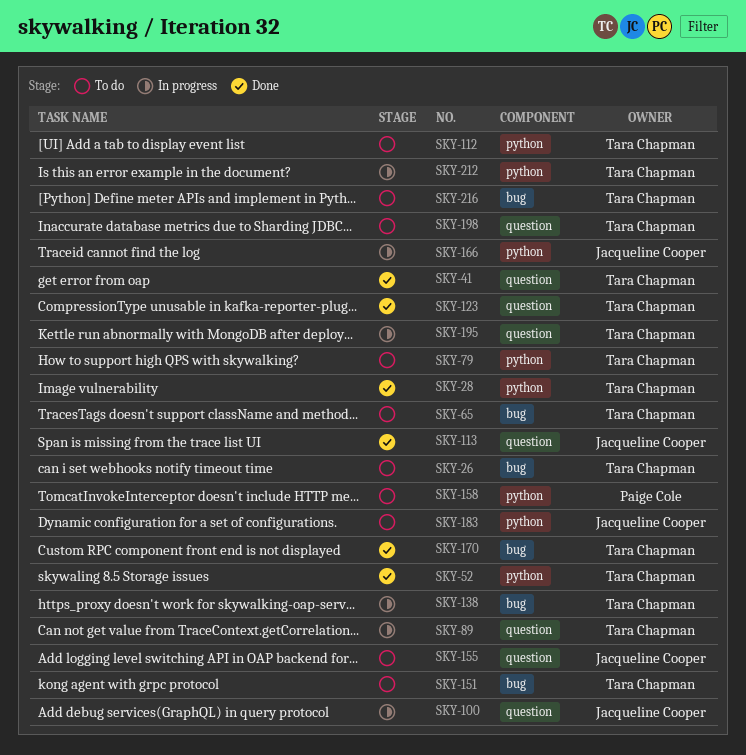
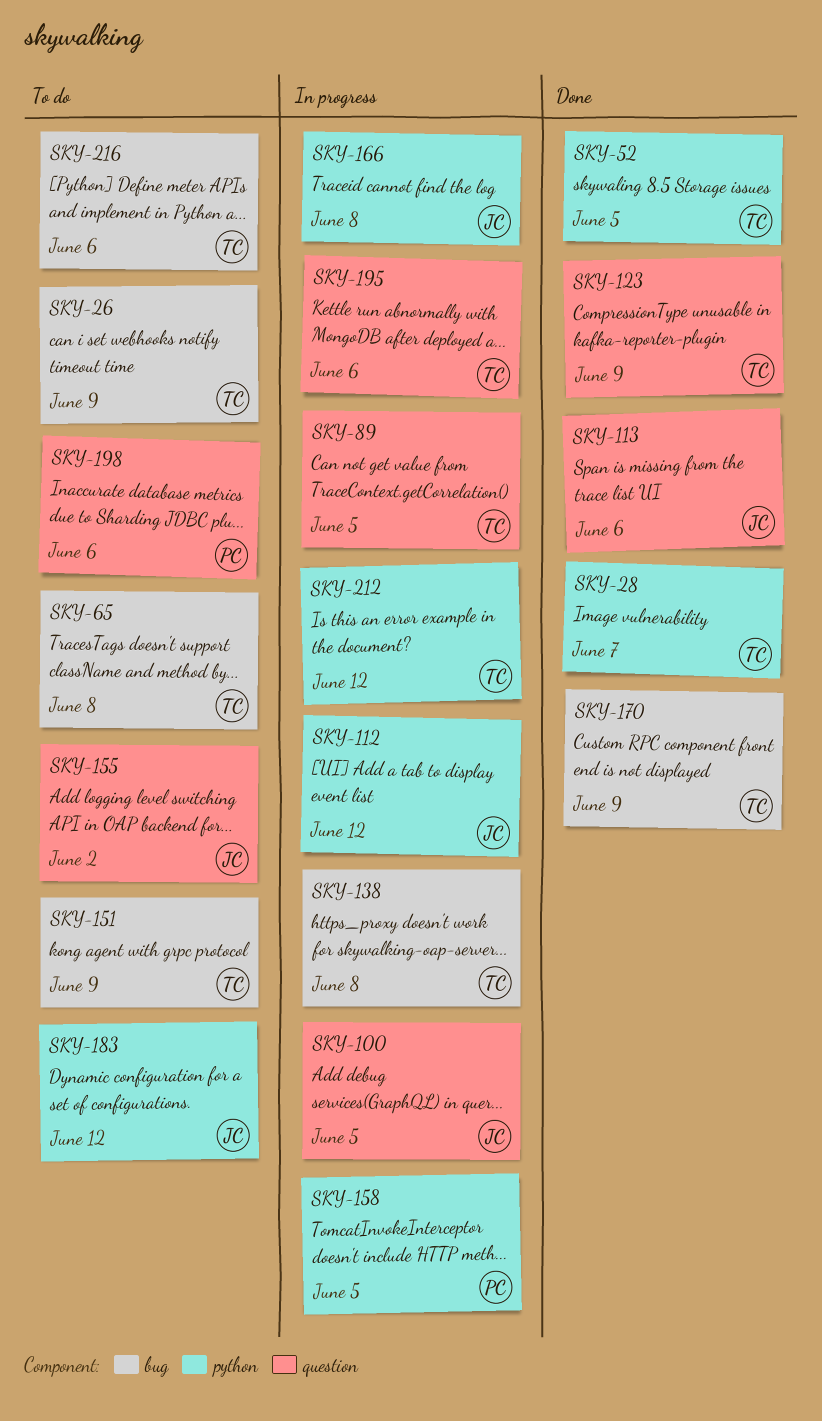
SKY-41: present -> none
SKY-79: present -> none
SKY-112, status: To do -> In progress
SKY-112, owner: Tara Chapman -> Jacqueline Cooper
SKY-158, status: To do -> In progress
SKY-198, owner: Tara Chapman -> Paige Cole

